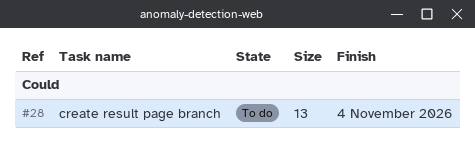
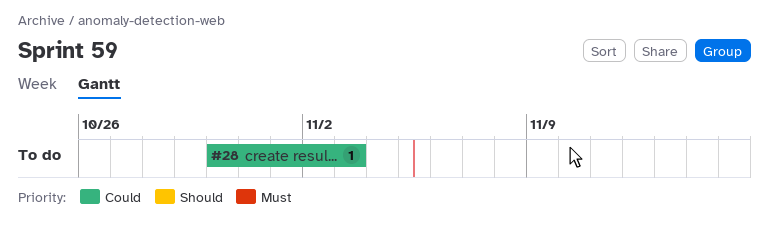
#28, estimate: 13 -> 1
#28, due: Nov 4 -> Nov 3

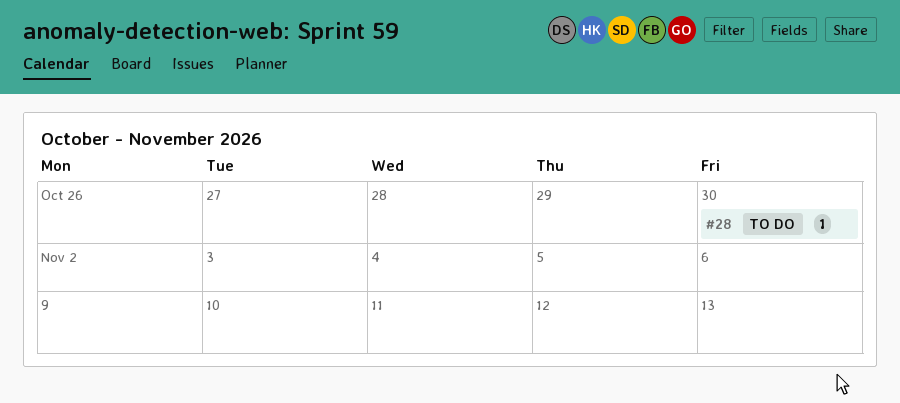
#28, due: Nov 3 -> Oct 30

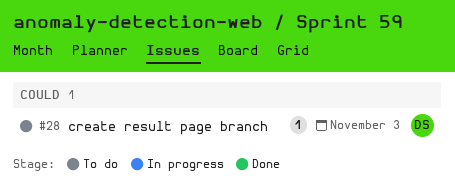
#28, due: Oct 30 -> Nov 3

